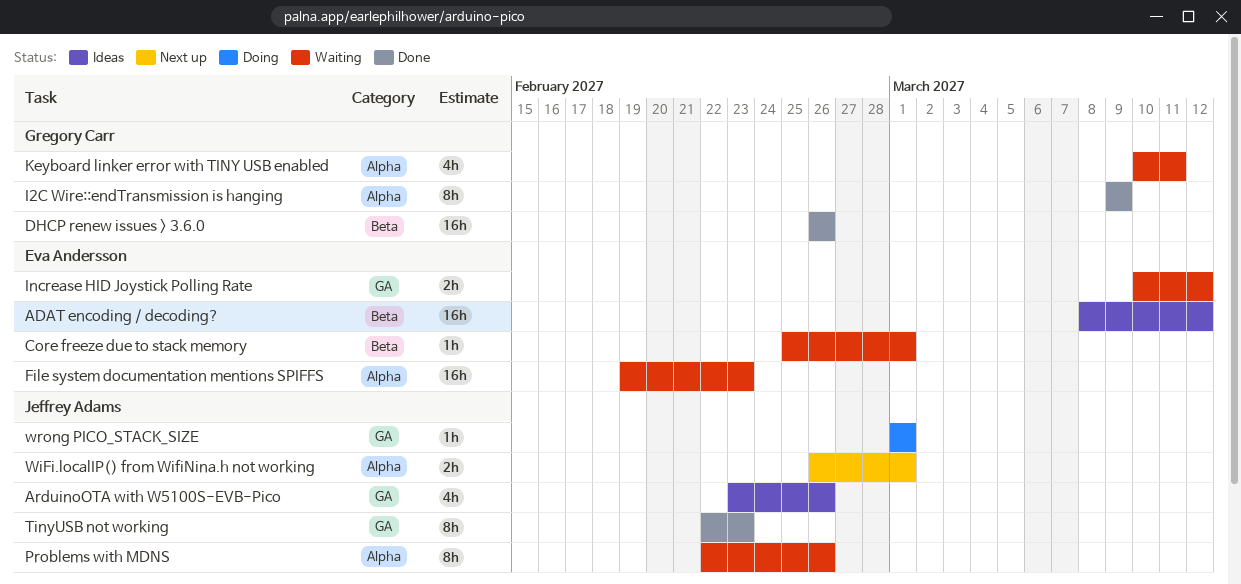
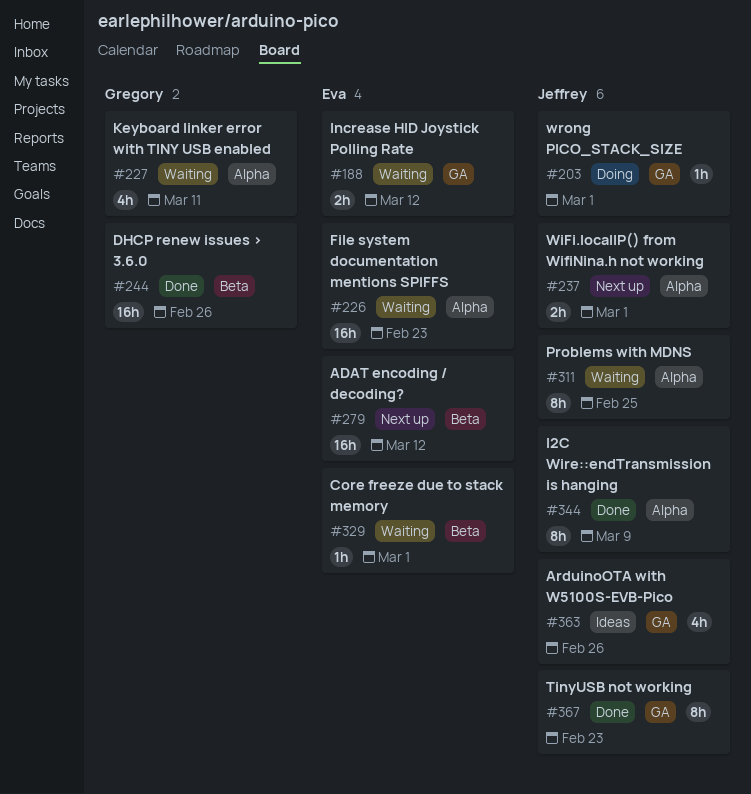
ADAT encoding / decoding?, status: Ideas -> Next up
I2C Wire::endTransmission is hanging, owner: Gregory Carr -> Jeffrey Adams
Problems with MDNS, due: Feb 26 -> Feb 25

